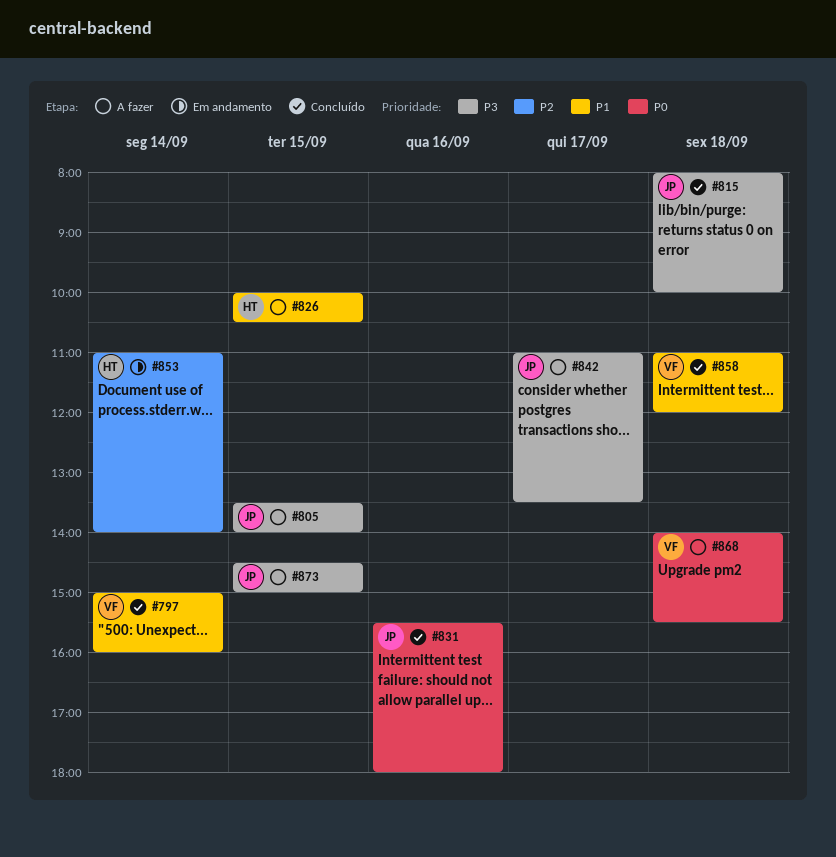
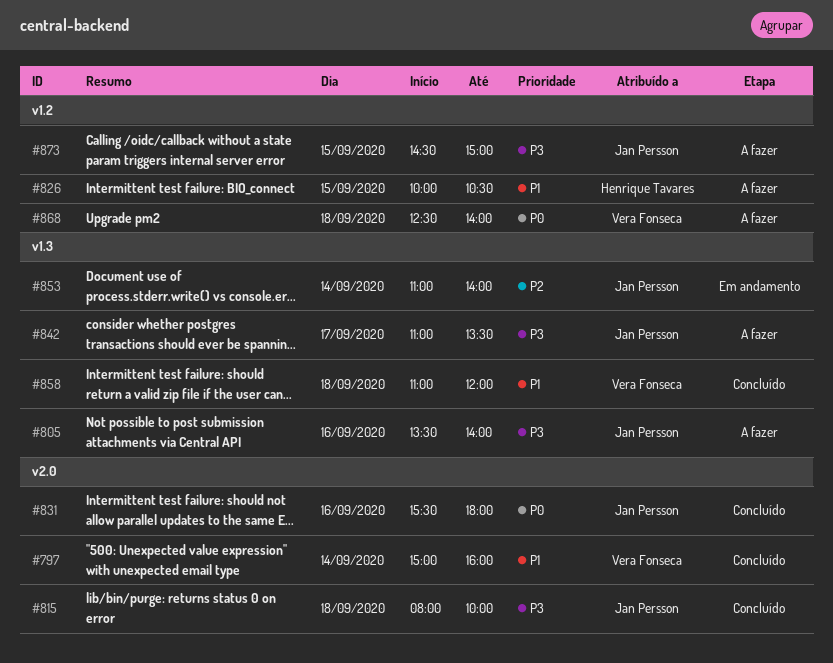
#805, day: Sep 15 -> Sep 16
#853, owner: Henrique Tavares -> Jan Persson
#868, begins: 14:00 -> 12:30
#868, ends: 15:30 -> 14:00

